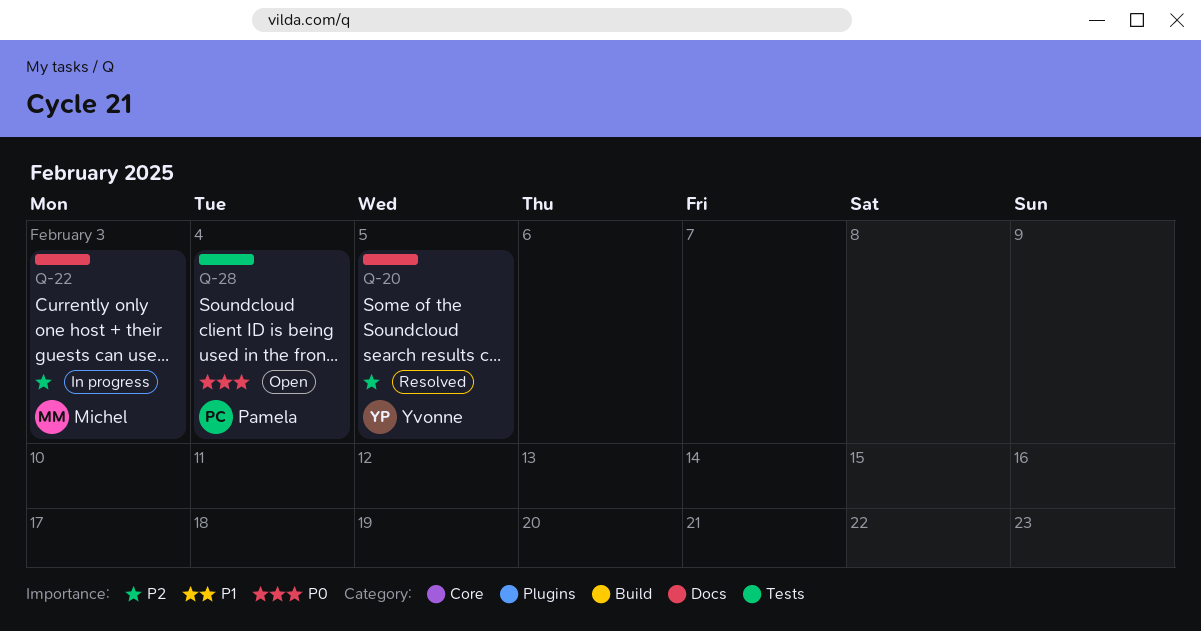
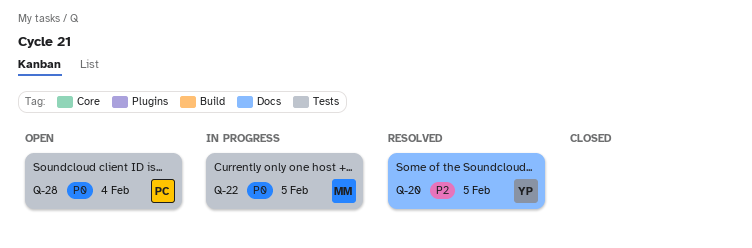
Q-22, priority: P2 -> P0
Q-22, label: Docs -> Tests
Q-22, due: Feb 3 -> Feb 5

